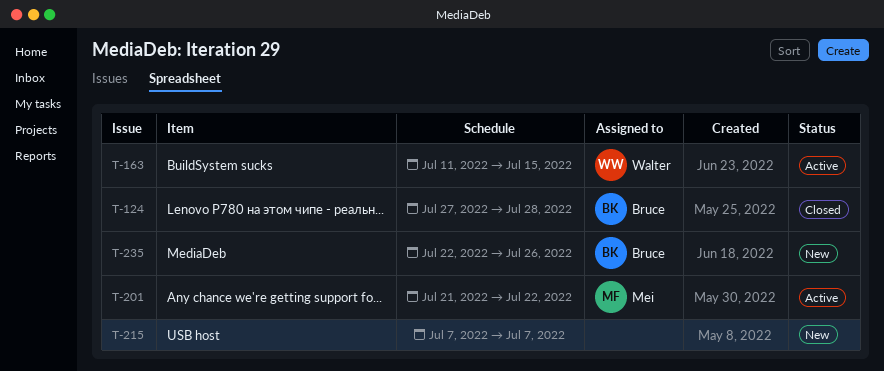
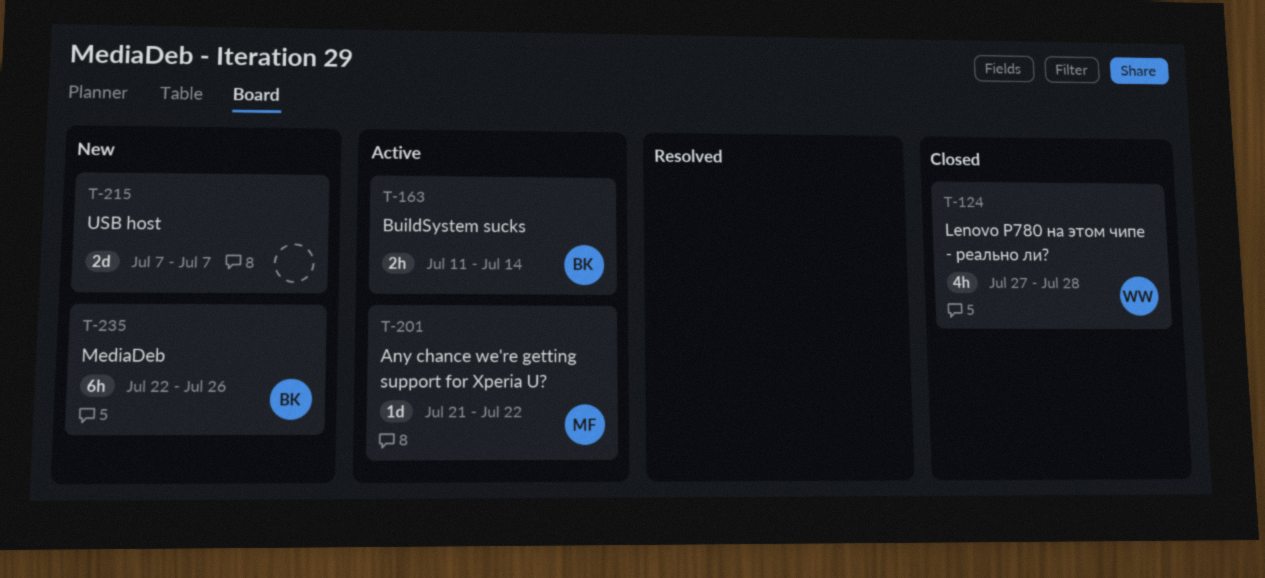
T-124, owner: Bruce -> Walter
T-163, owner: Walter -> Bruce
T-163, due: Jul 15 -> Jul 14

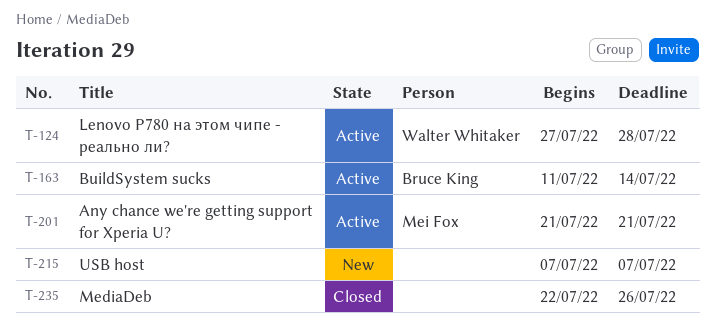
T-124, status: Closed -> Active
T-201, due: Jul 22 -> Jul 21
T-235, status: New -> Closed
T-235, owner: Bruce King -> none

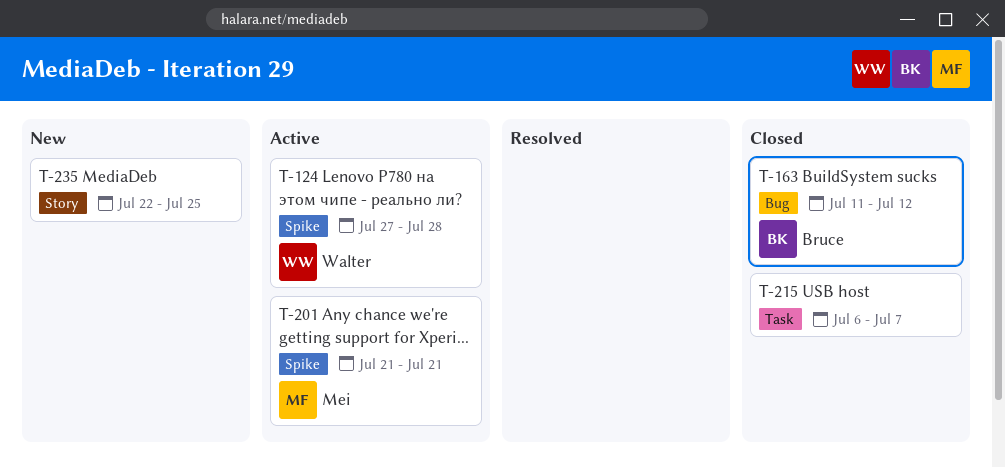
T-163, status: Active -> Closed
T-163, due: Jul 14 -> Jul 12
T-215, status: New -> Closed
T-215, start: Jul 7 -> Jul 6
T-235, status: Closed -> New
T-235, due: Jul 26 -> Jul 25

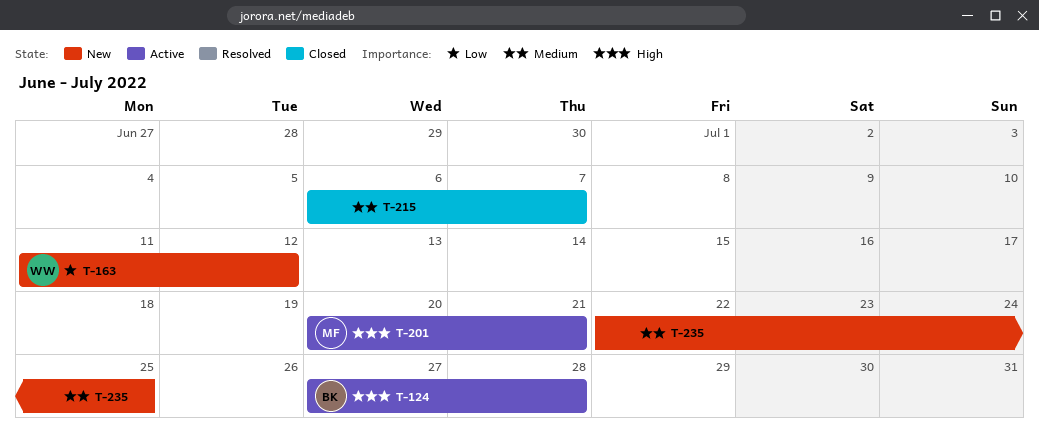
T-124, owner: Walter -> Bruce
T-163, status: Closed -> New
T-163, owner: Bruce -> Walter
T-201, start: Jul 21 -> Jul 20

